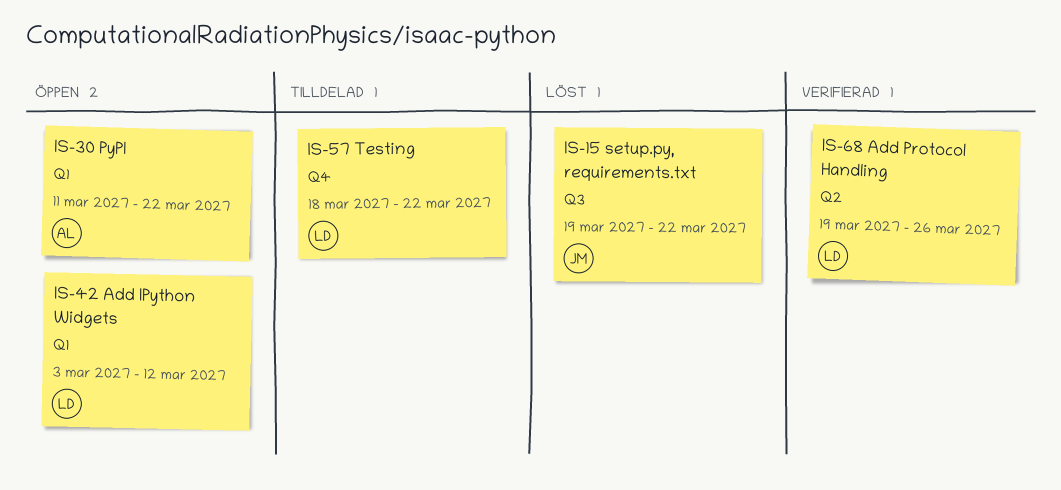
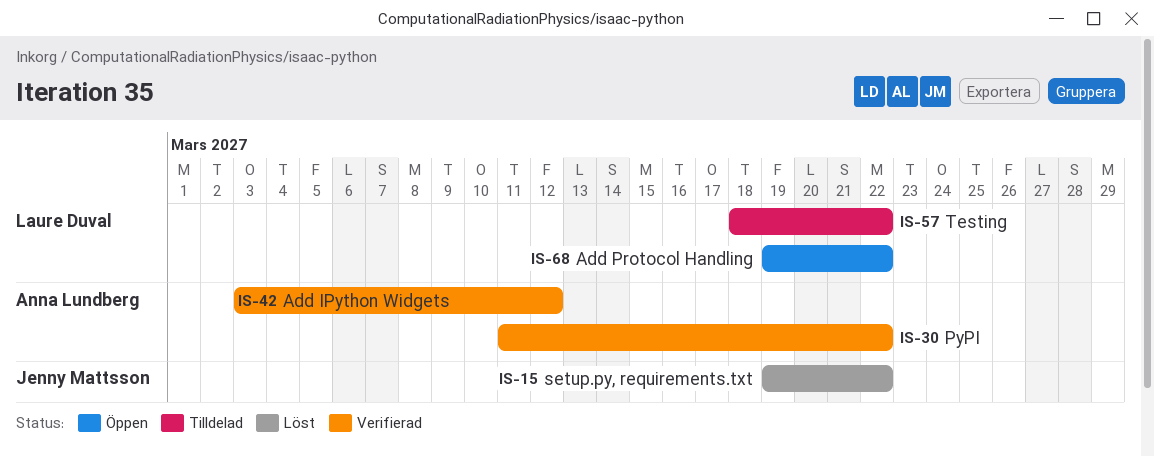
IS-30, status: Öppen -> Verifierad
IS-42, status: Öppen -> Verifierad
IS-42, owner: Laure Duval -> Anna Lundberg
IS-68, status: Verifierad -> Öppen
IS-68, due: Mar 26 -> Mar 22

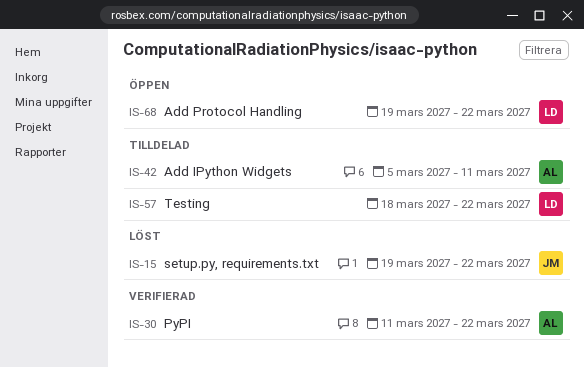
IS-42, status: Verifierad -> Tilldelad
IS-42, start: Mar 3 -> Mar 5
IS-42, due: Mar 12 -> Mar 11

